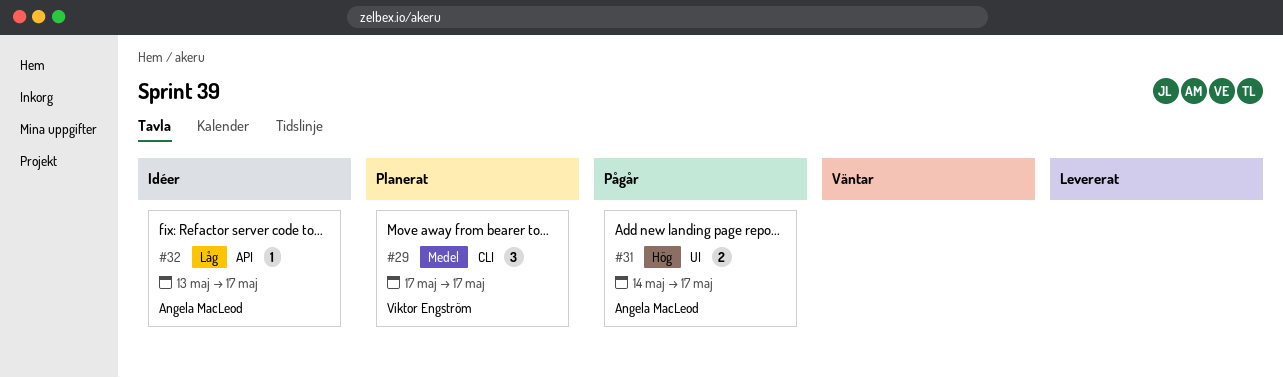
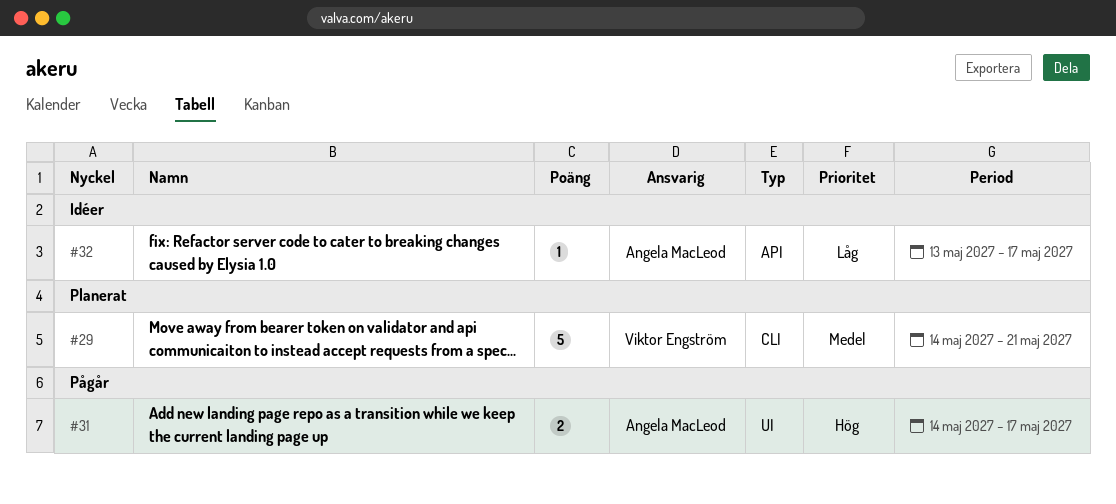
#29, estimate: 3 -> 5
#29, start: May 17 -> May 14
#29, due: May 17 -> May 21

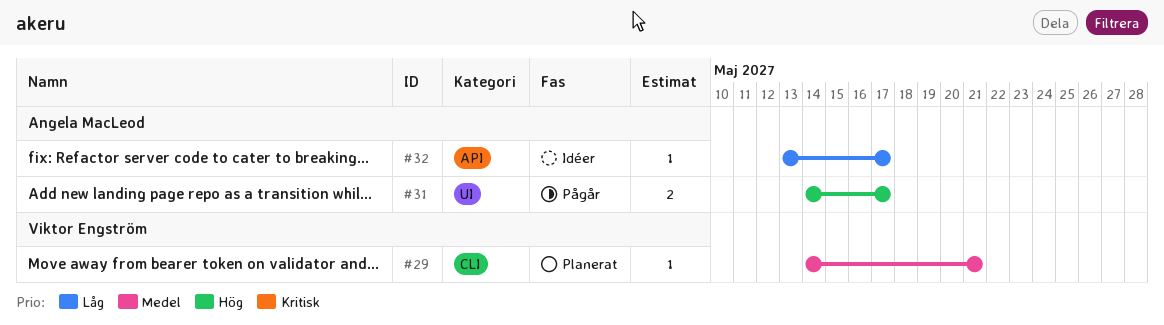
#29, estimate: 5 -> 1

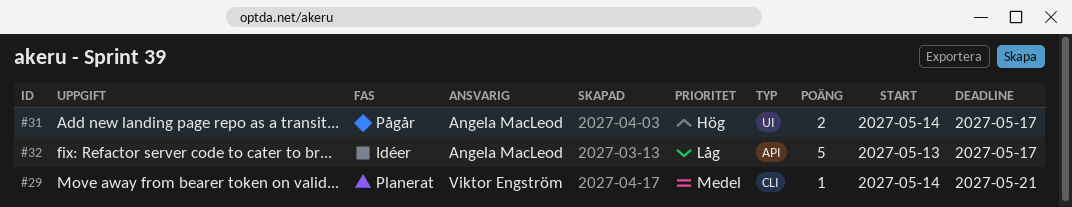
#32, estimate: 1 -> 5

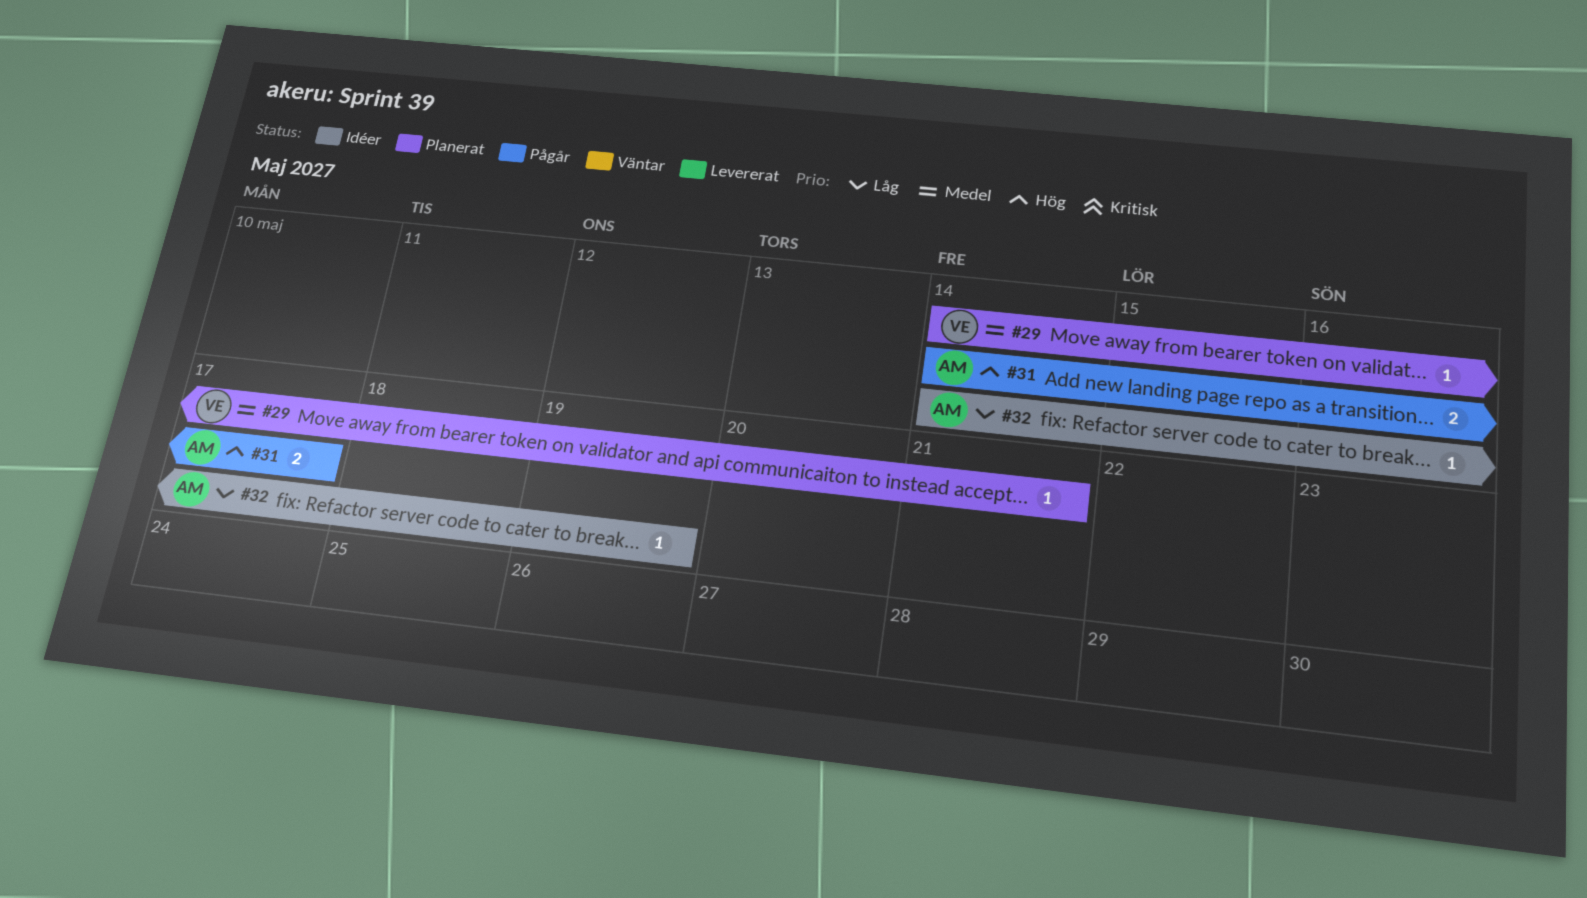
#32, estimate: 5 -> 1
#32, start: May 13 -> May 14
#32, due: May 17 -> May 19

